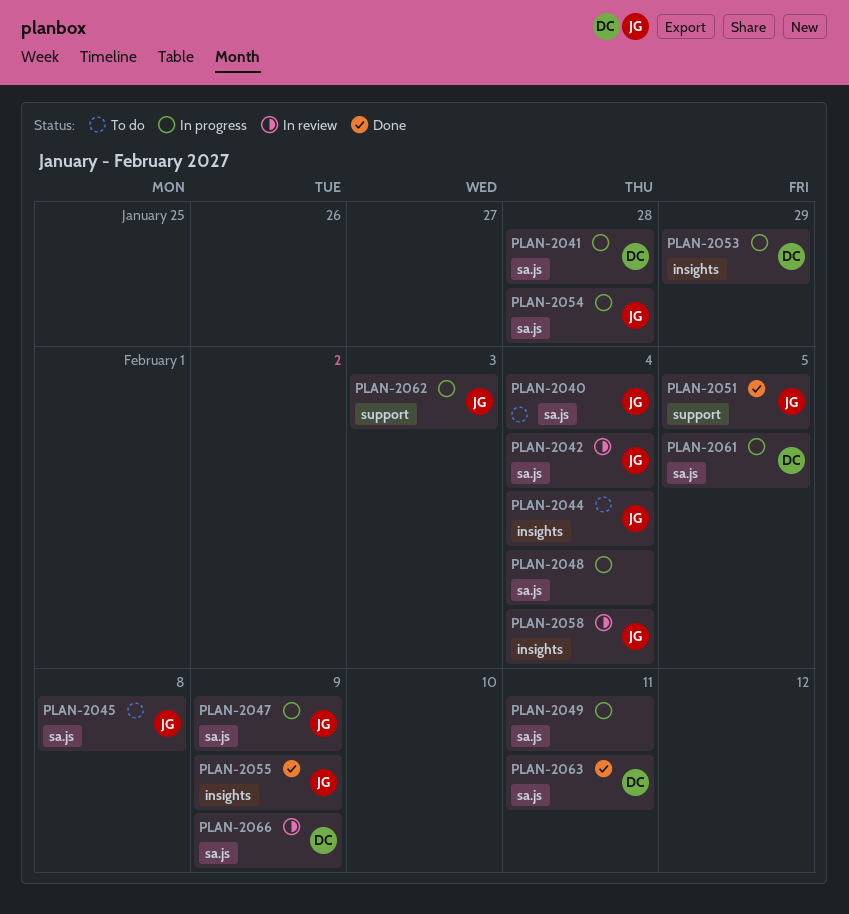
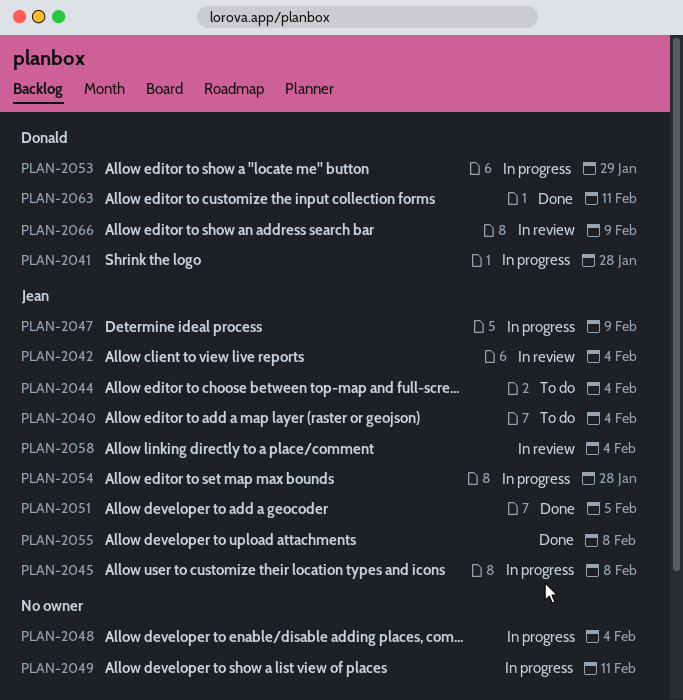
PLAN-2045, status: To do -> In progress
PLAN-2055, due: Feb 9 -> Feb 8
PLAN-2061: present -> none
PLAN-2062: present -> none

